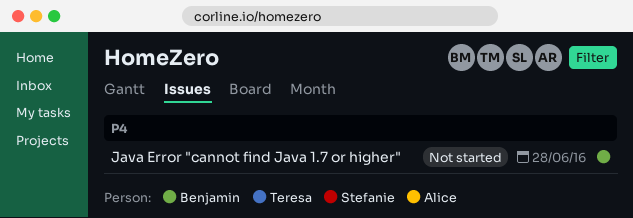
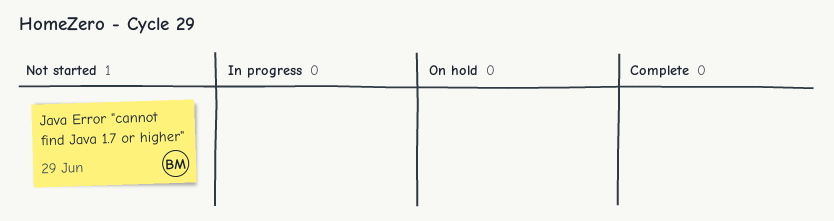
Java Error "cannot find Java 1.7 or higher", due: Jun 28 -> Jun 29

